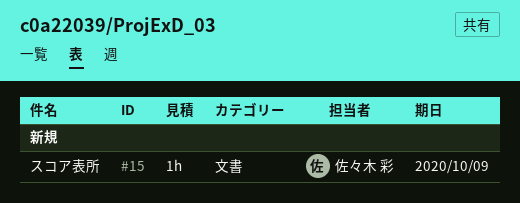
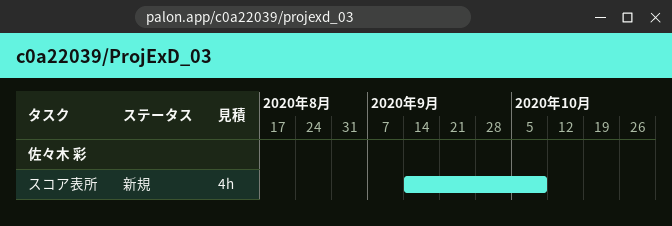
スコア表所, estimate: 1h -> 4h

